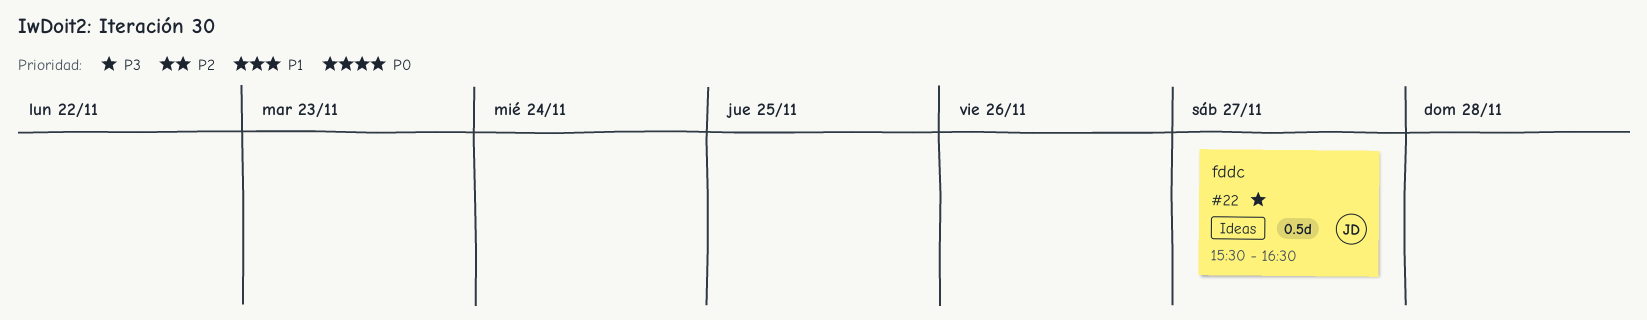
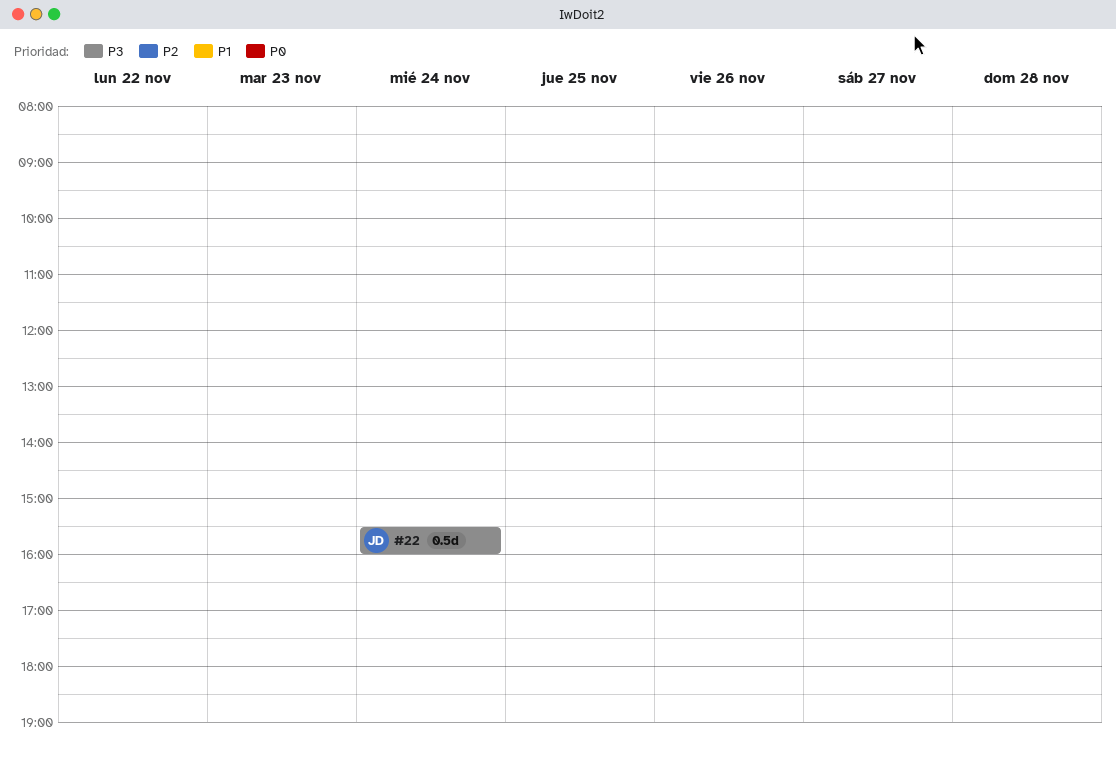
#22, day: Nov 27 -> Nov 24
#22, ends: 16:30 -> 16:00

